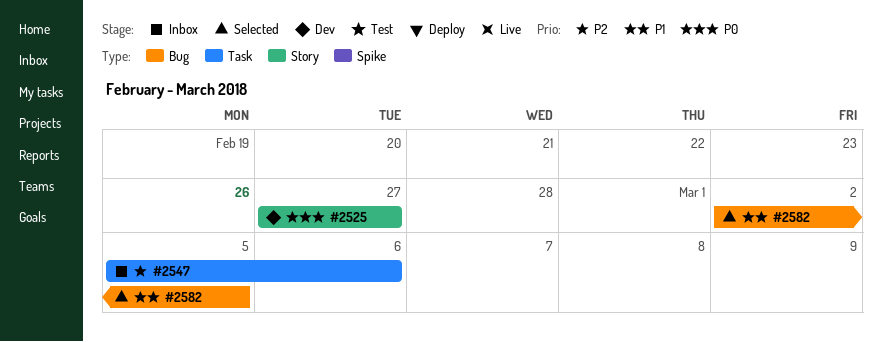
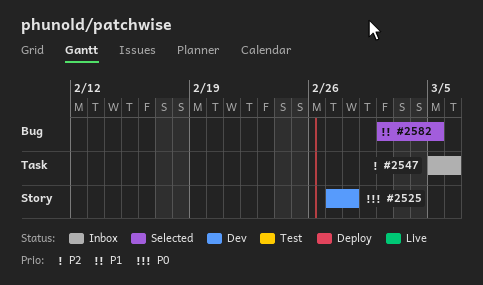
#2525, due: Feb 27 -> Feb 28

